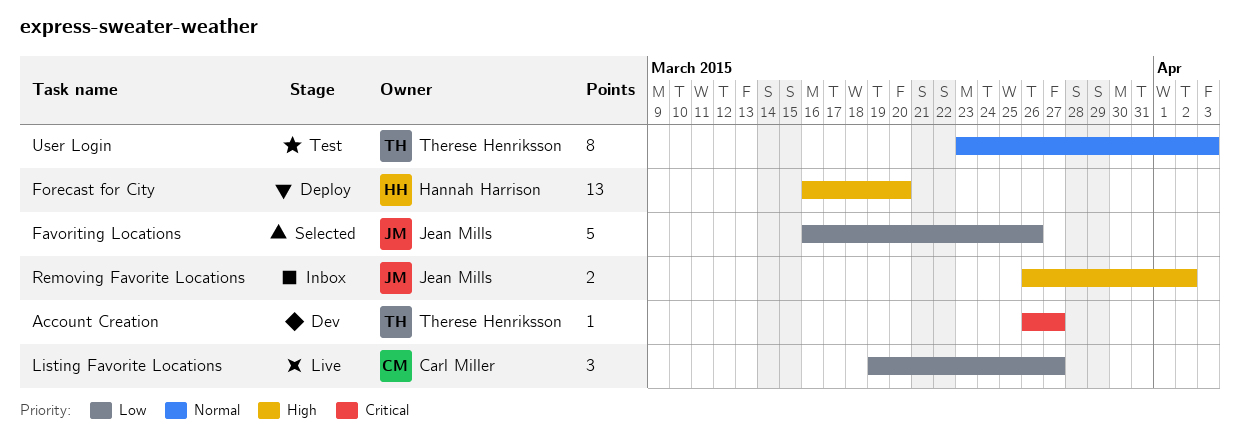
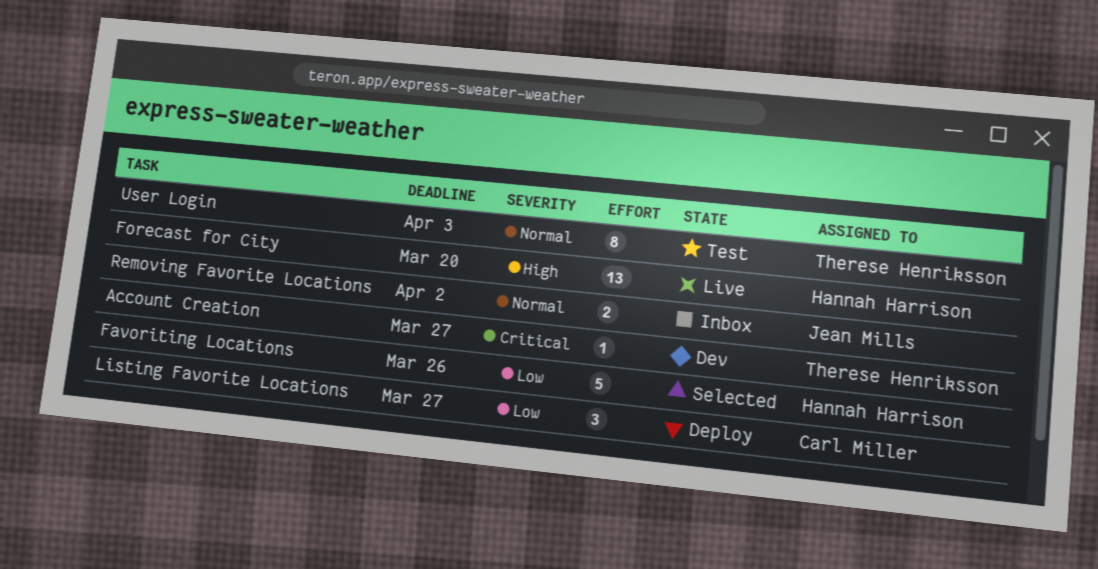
Favoriting Locations, owner: Jean Mills -> Hannah Harrison
Forecast for City, status: Deploy -> Live
Listing Favorite Locations, status: Live -> Deploy
Removing Favorite Locations, priority: High -> Normal

